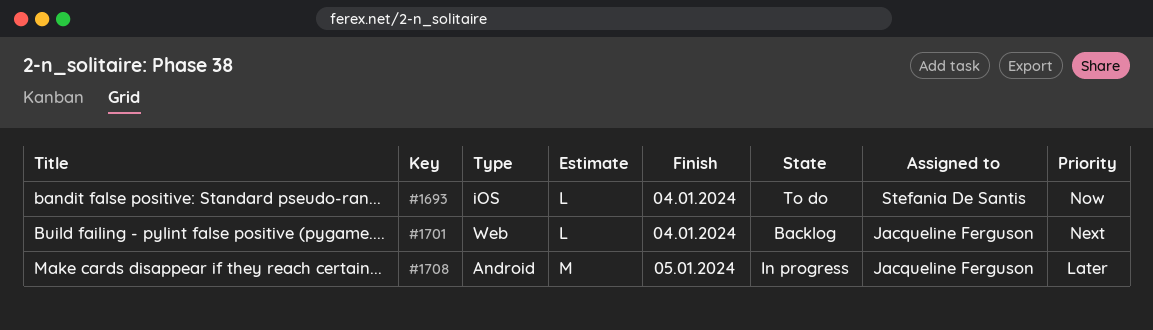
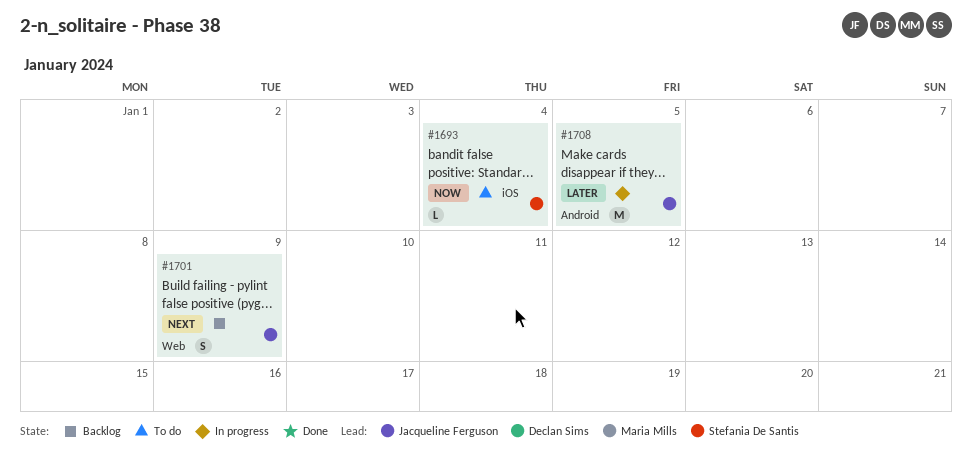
#1701, estimate: L -> S
#1701, due: Jan 4 -> Jan 9

